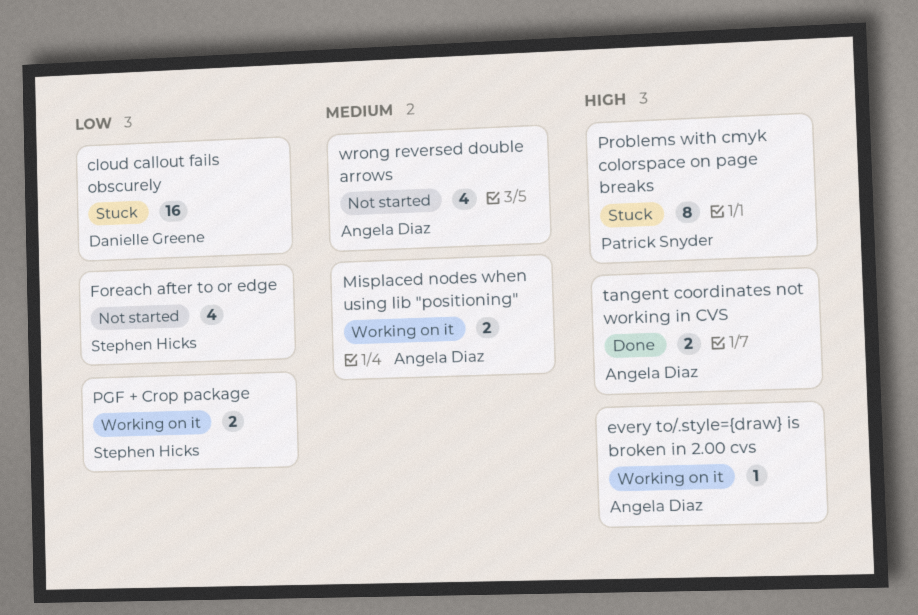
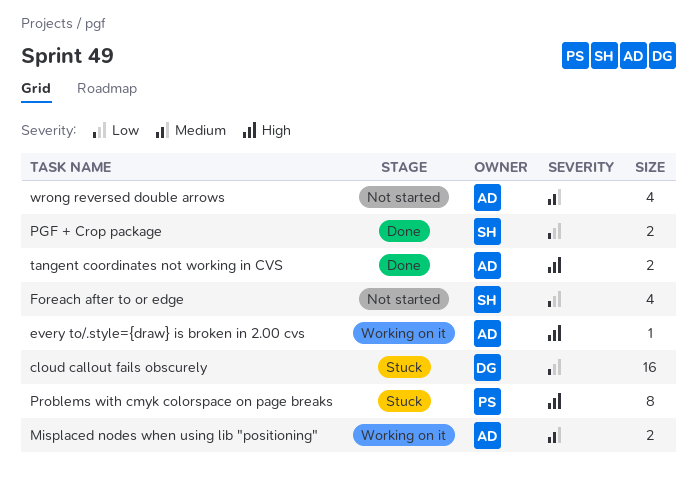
PGF + Crop package, status: Working on it -> Done

